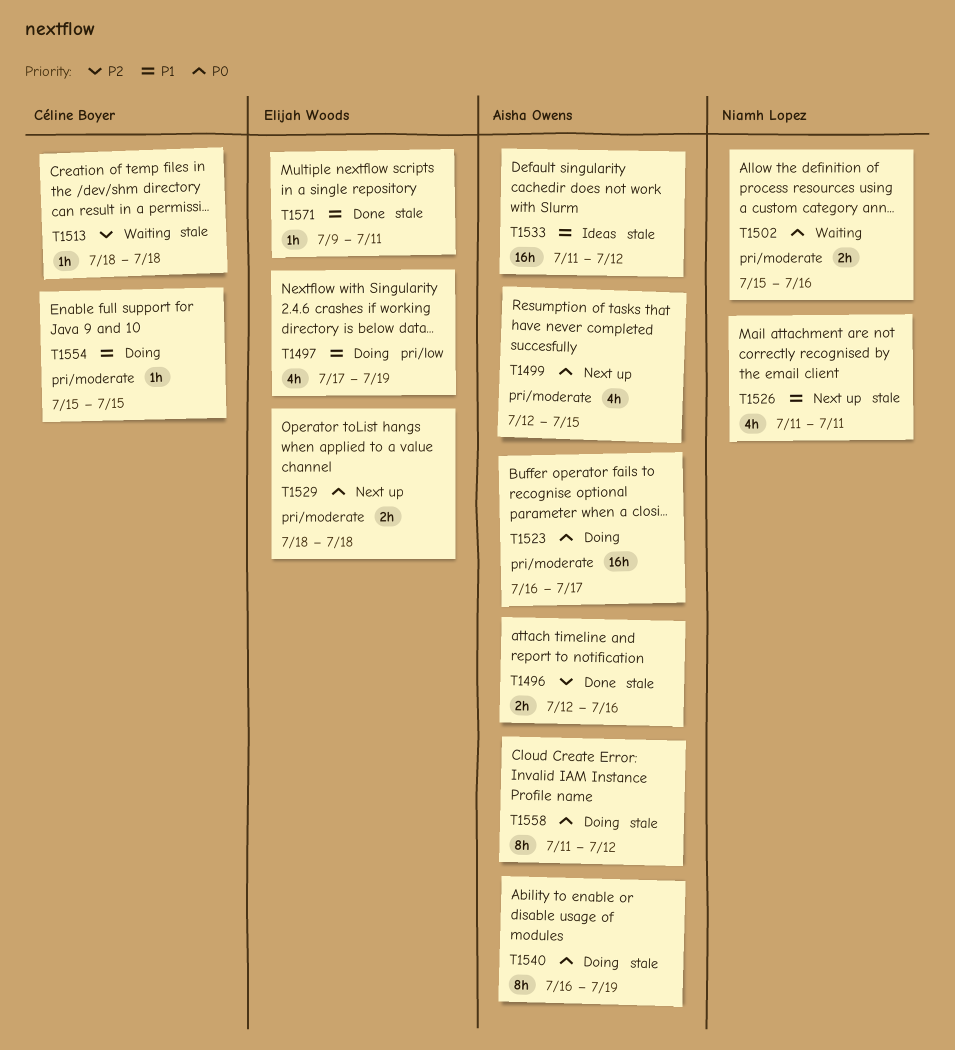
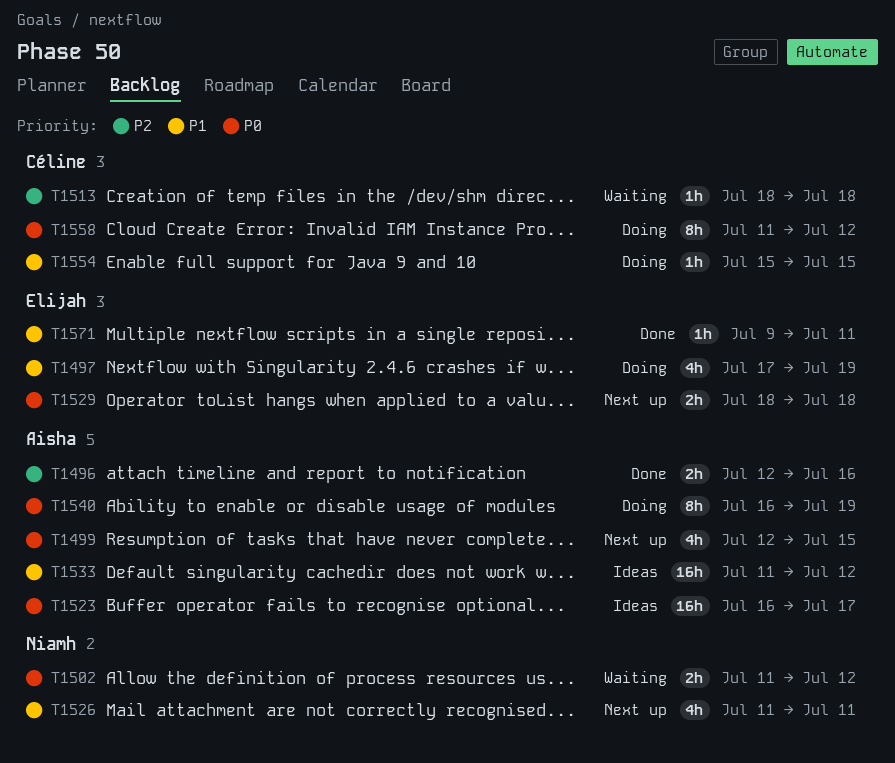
T1502, start: Jul 15 -> Jul 11
T1502, due: Jul 16 -> Jul 12
T1523, status: Doing -> Ideas
T1558, owner: Aisha Owens -> Céline Boyer

